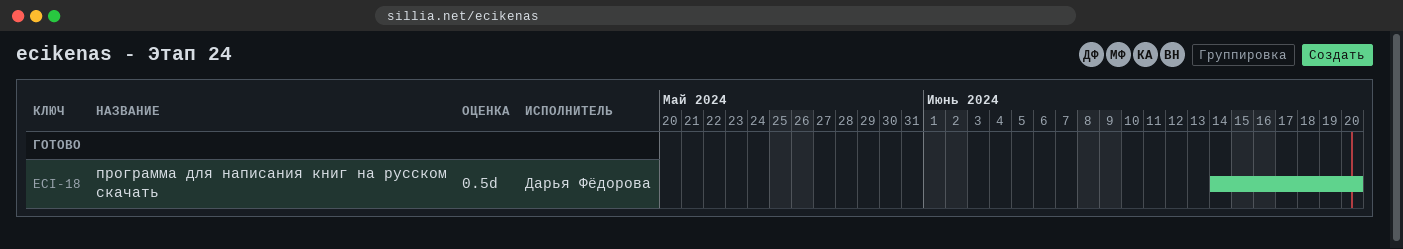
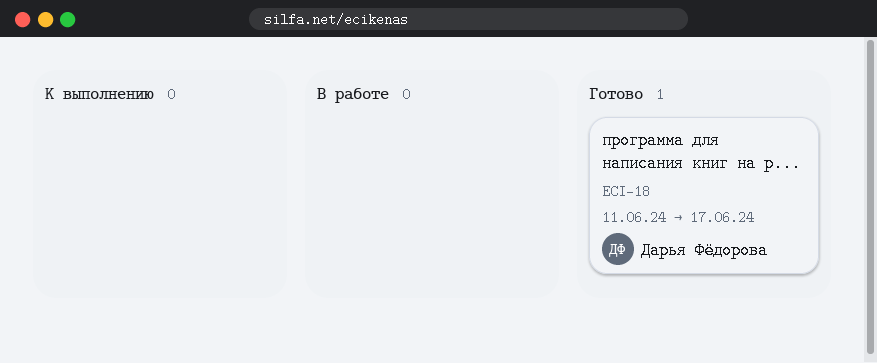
ECI-18, start: Jun 14 -> Jun 11
ECI-18, due: Jun 20 -> Jun 17

